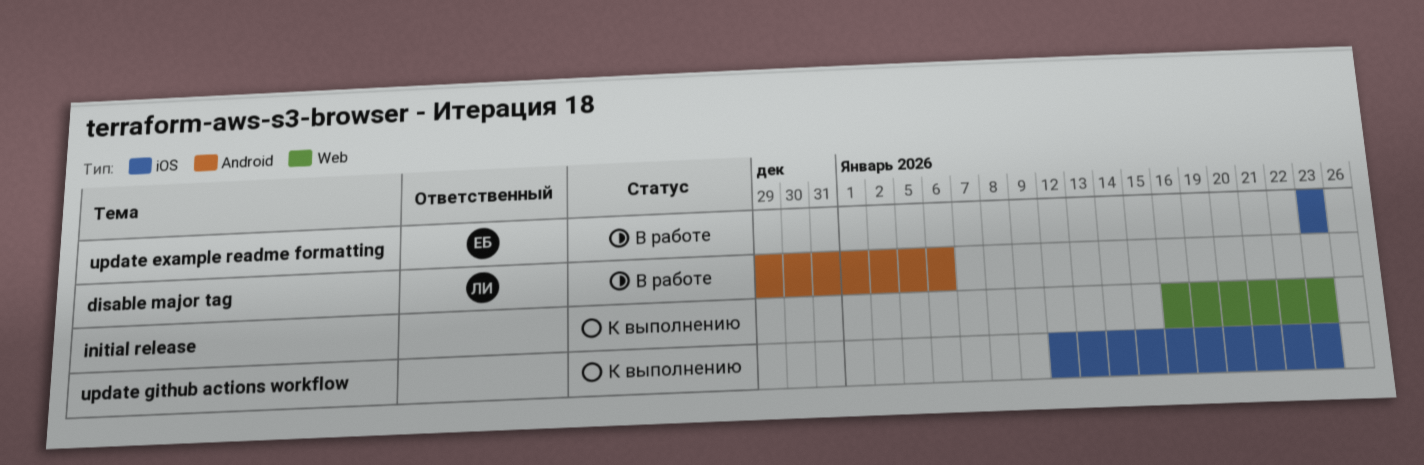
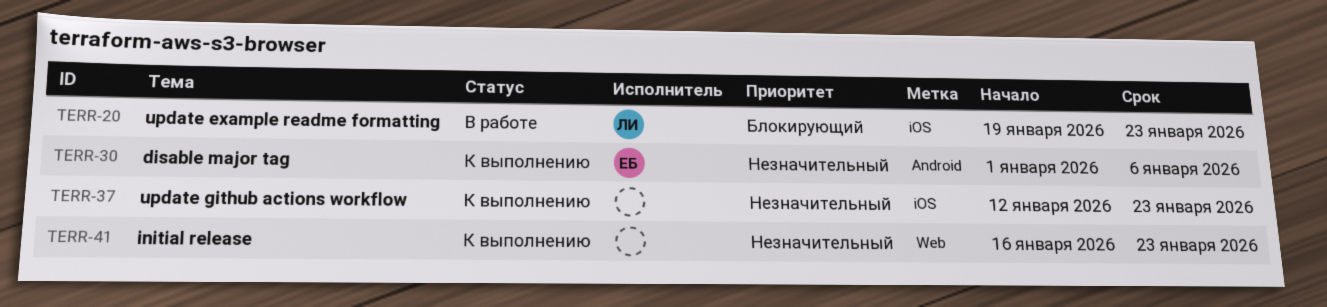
disable major tag, status: В работе -> К выполнению
disable major tag, owner: ЛИ -> ЕБ
disable major tag, start: Dec 29 -> Jan 1
update example readme formatting, owner: ЕБ -> ЛИ
update example readme formatting, start: Jan 23 -> Jan 19

